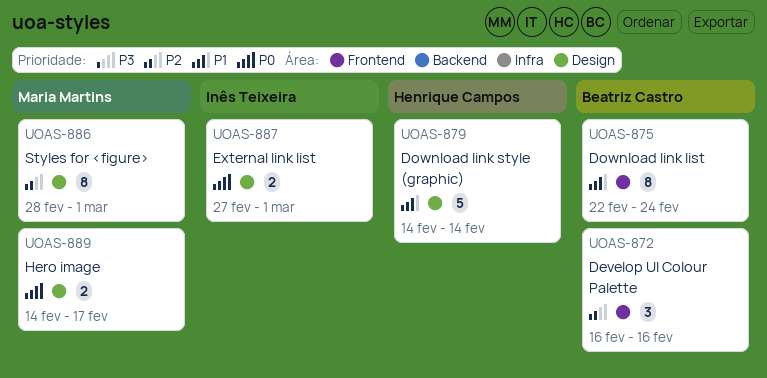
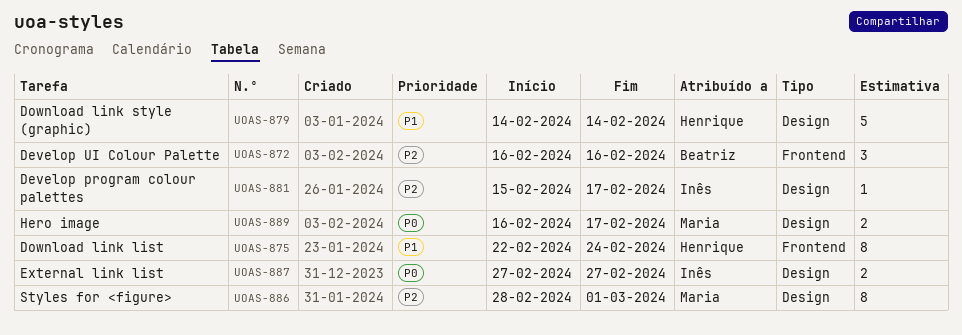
UOAS-875, owner: Beatriz Castro -> Henrique Campos
UOAS-881: none -> present
UOAS-887, due: Mar 1 -> Feb 27
UOAS-889, start: Feb 14 -> Feb 16

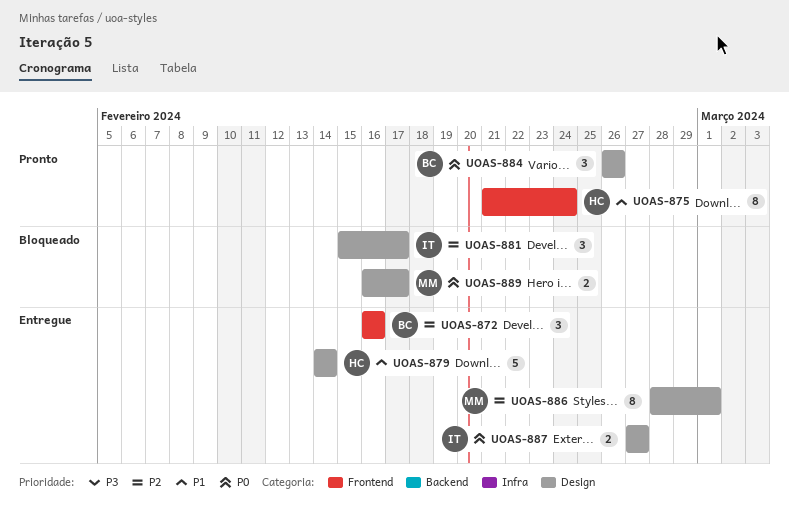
UOAS-875, start: Feb 22 -> Feb 21
UOAS-881, estimate: 1 -> 3
UOAS-884: none -> present

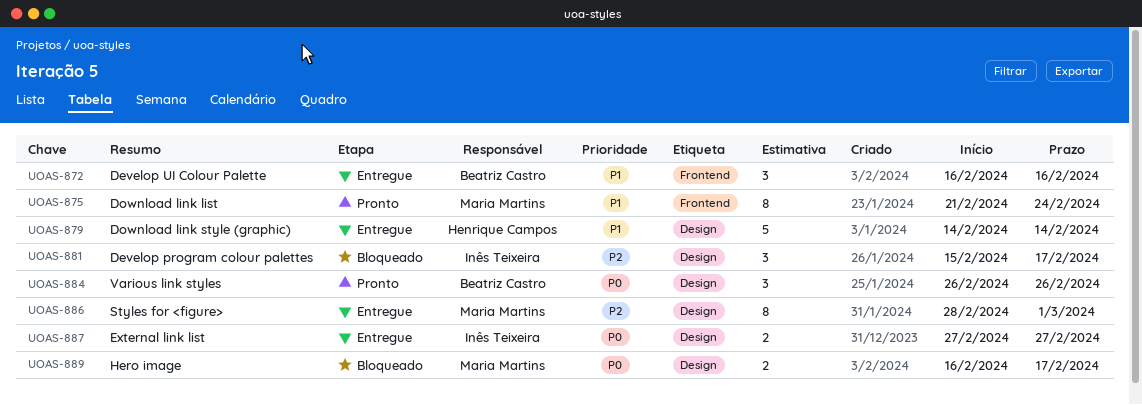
UOAS-872, priority: P2 -> P1
UOAS-875, owner: Henrique Campos -> Maria Martins

